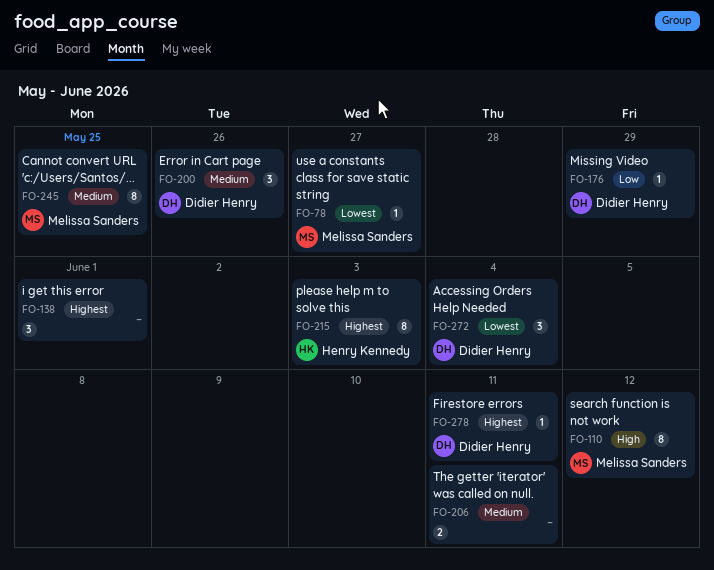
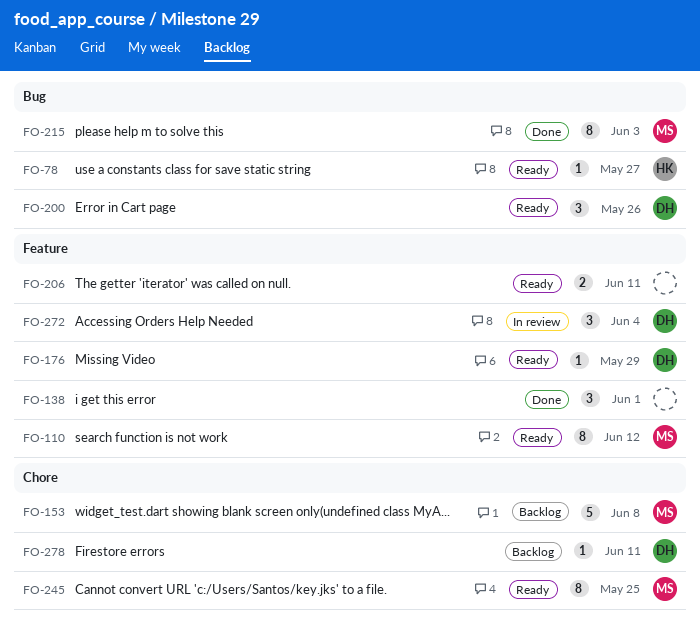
FO-78, owner: Melissa Sanders -> Henry Kennedy
FO-153: none -> present
FO-215, owner: Henry Kennedy -> Melissa Sanders

